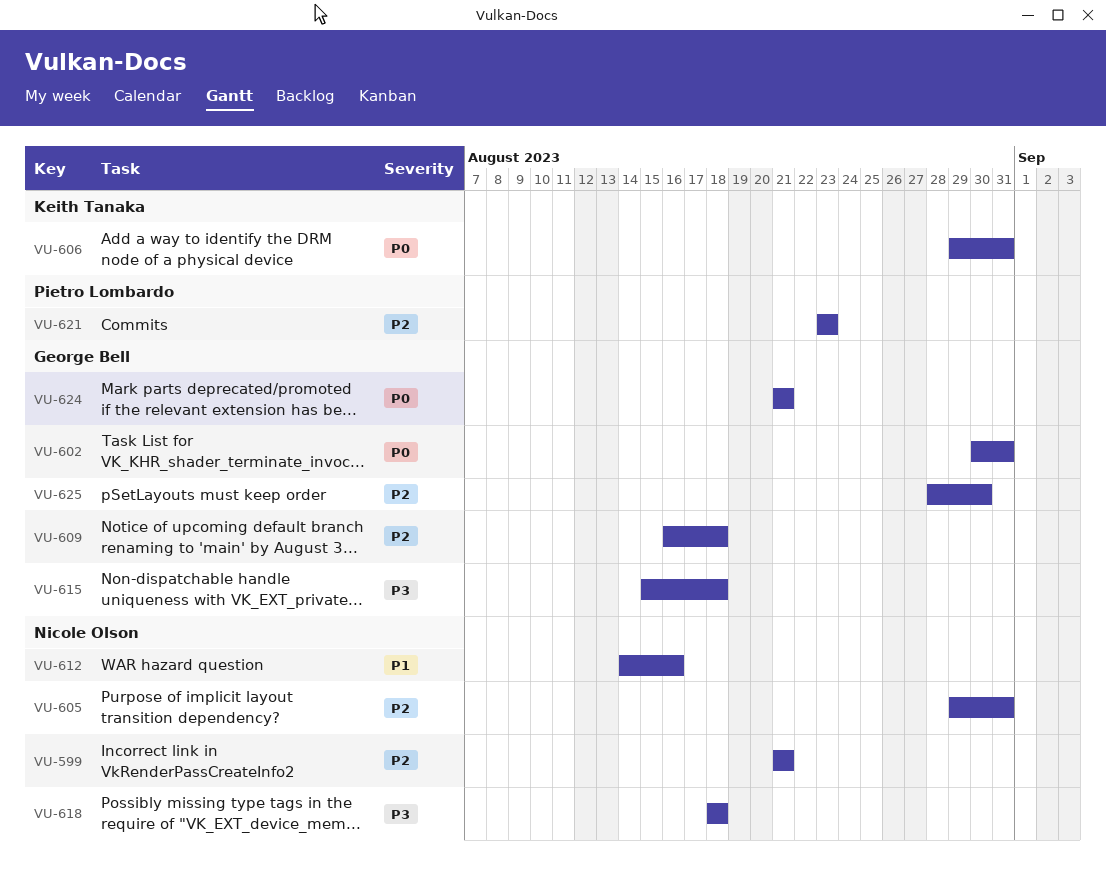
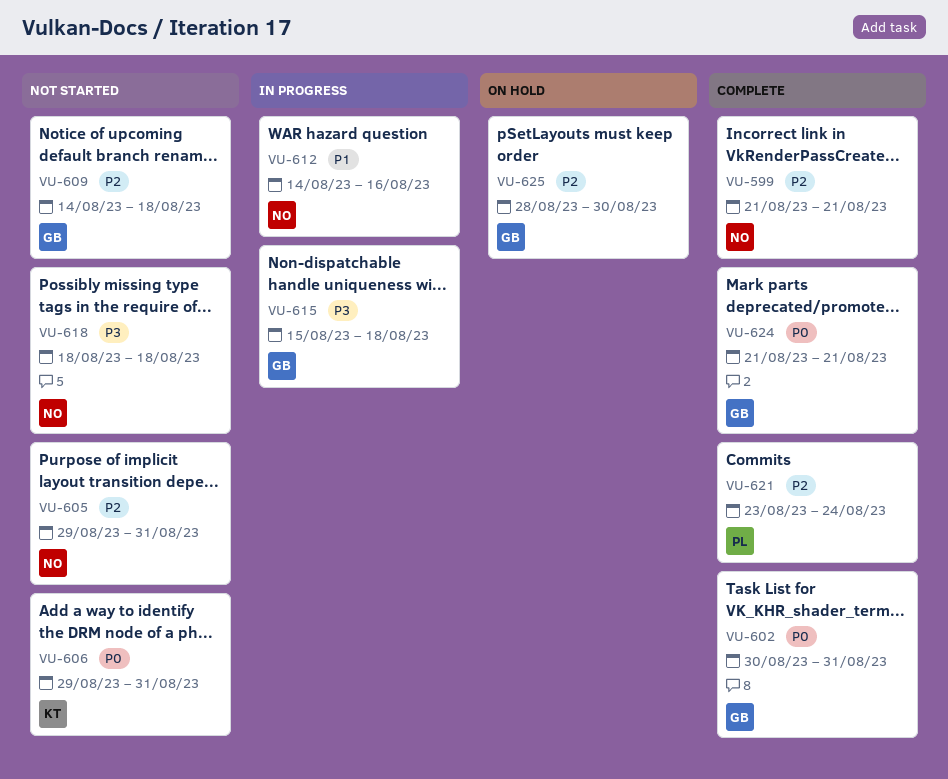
VU-609, start: Aug 16 -> Aug 14
VU-621, due: Aug 23 -> Aug 24

